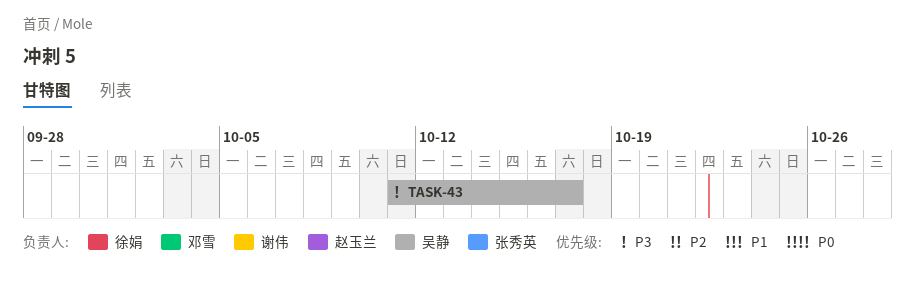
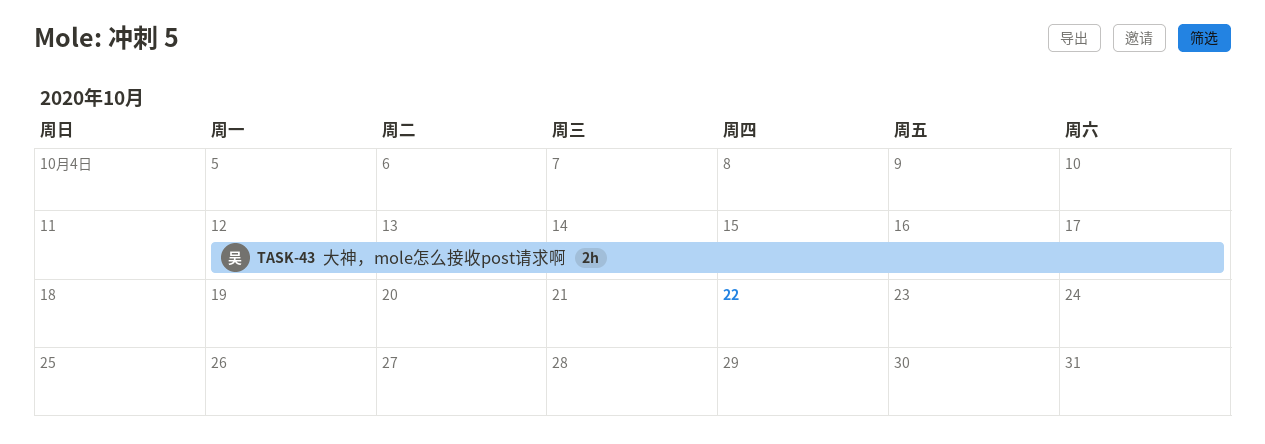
TASK-43, start: Oct 11 -> Oct 12

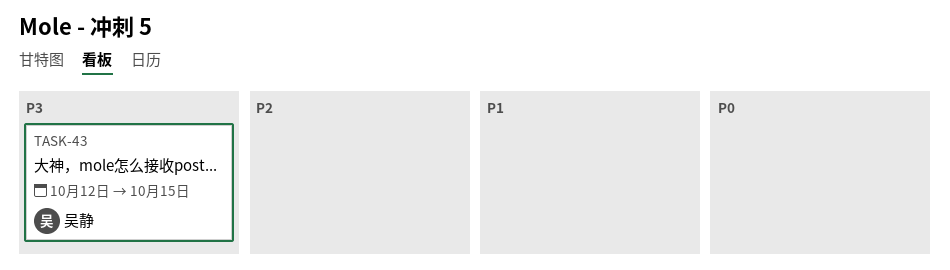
TASK-43, due: Oct 17 -> Oct 15

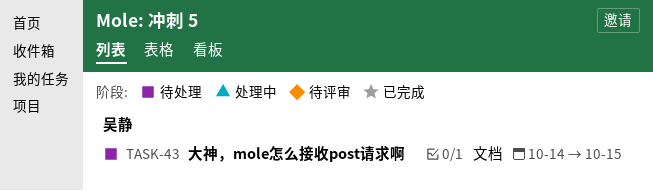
TASK-43, start: Oct 12 -> Oct 14

